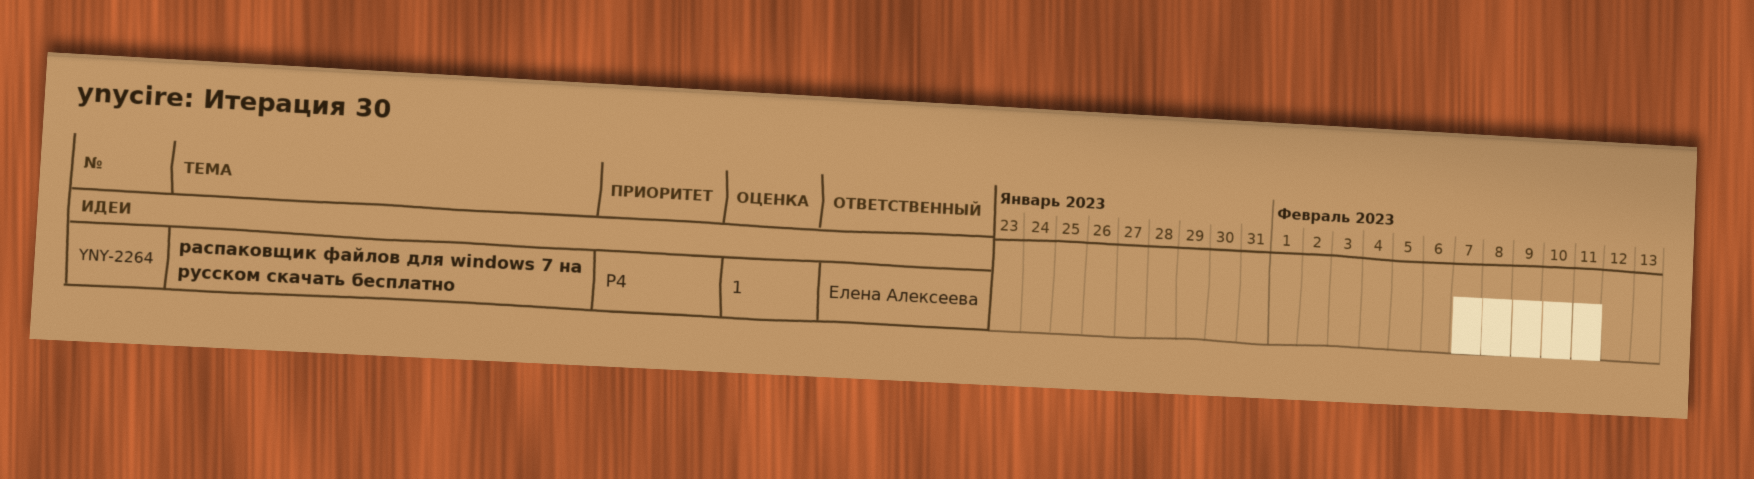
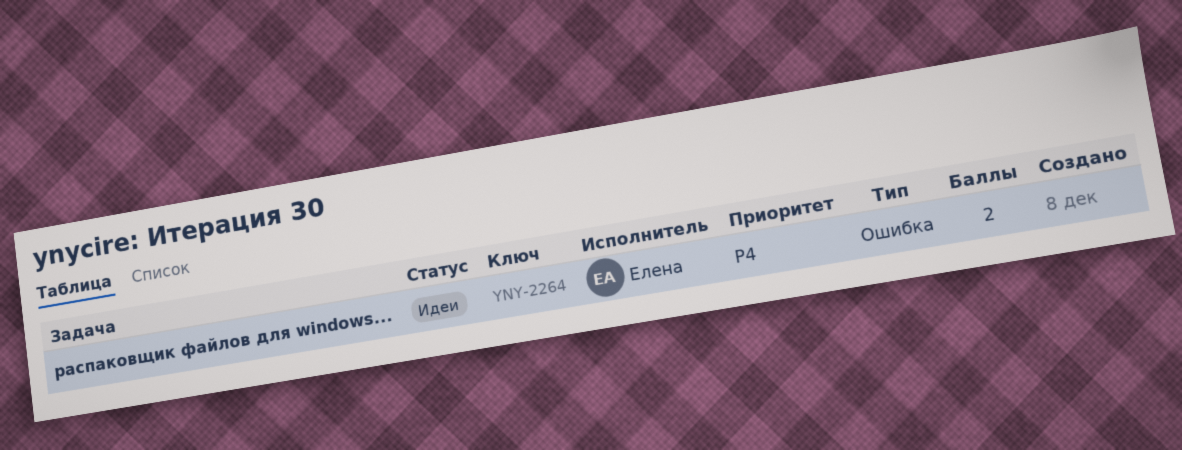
YNY-2264, estimate: 1 -> 2

